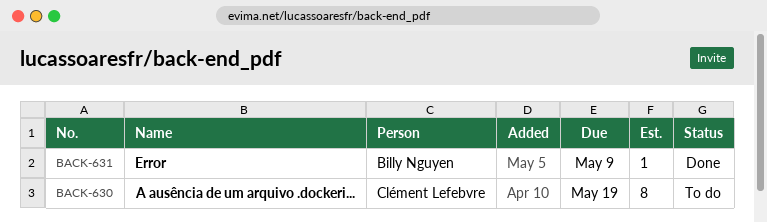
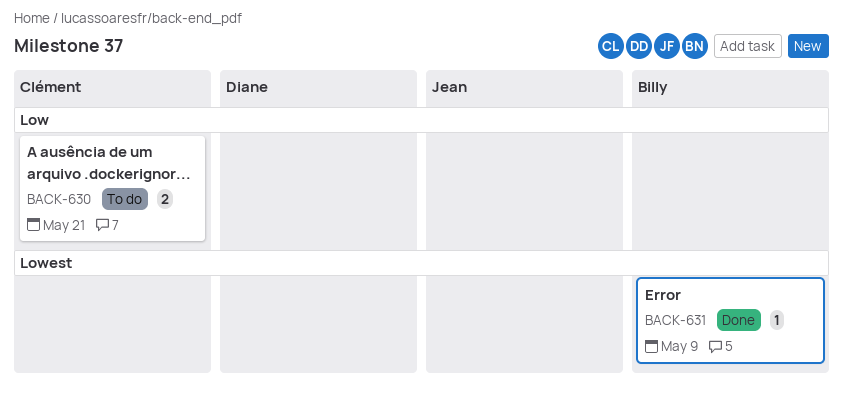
BACK-630, estimate: 8 -> 2
BACK-630, due: May 19 -> May 21

